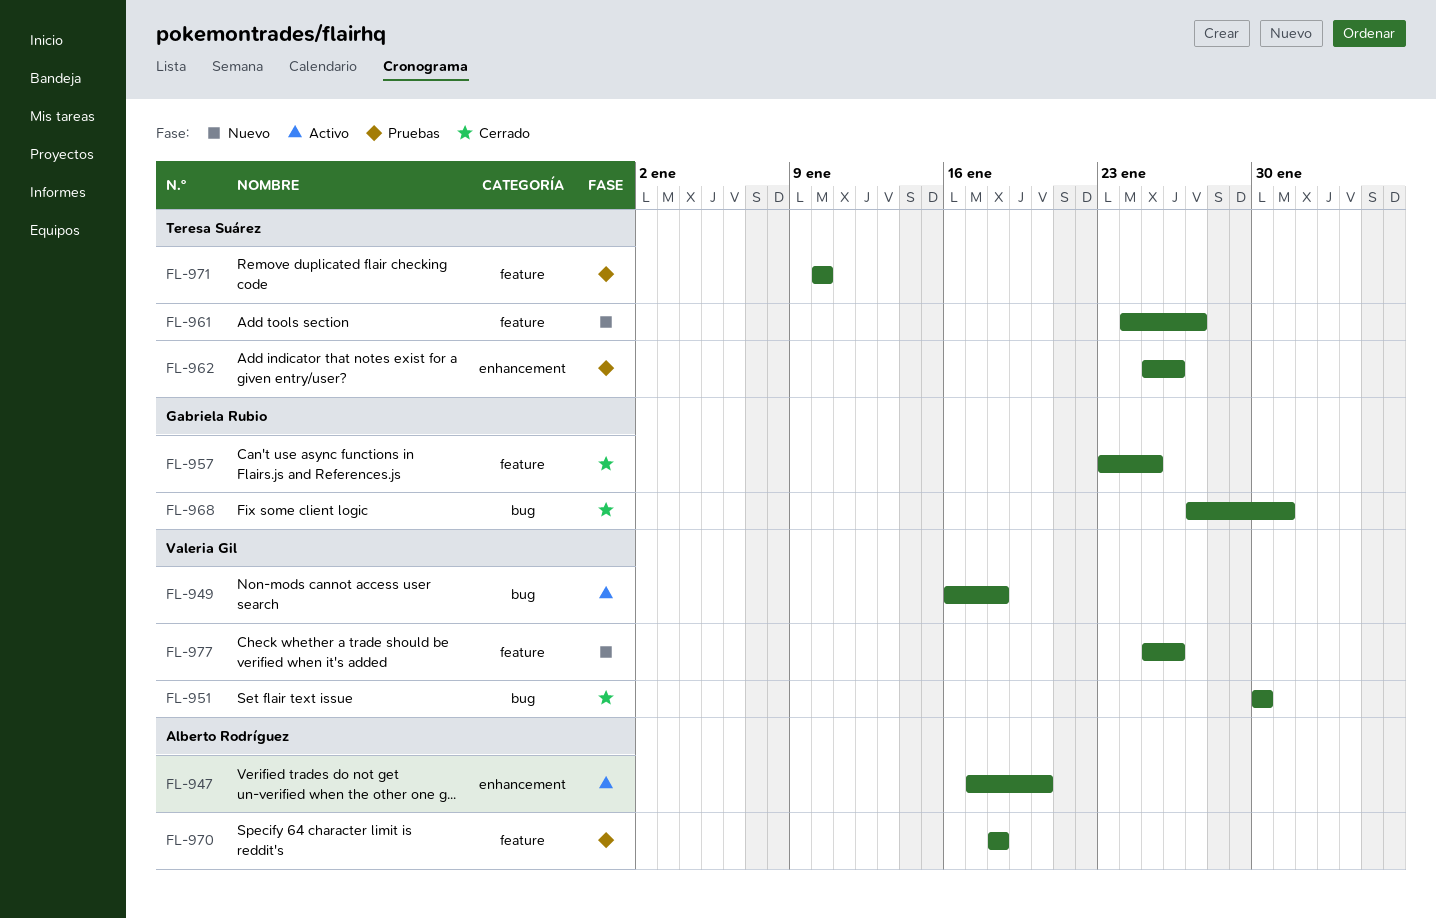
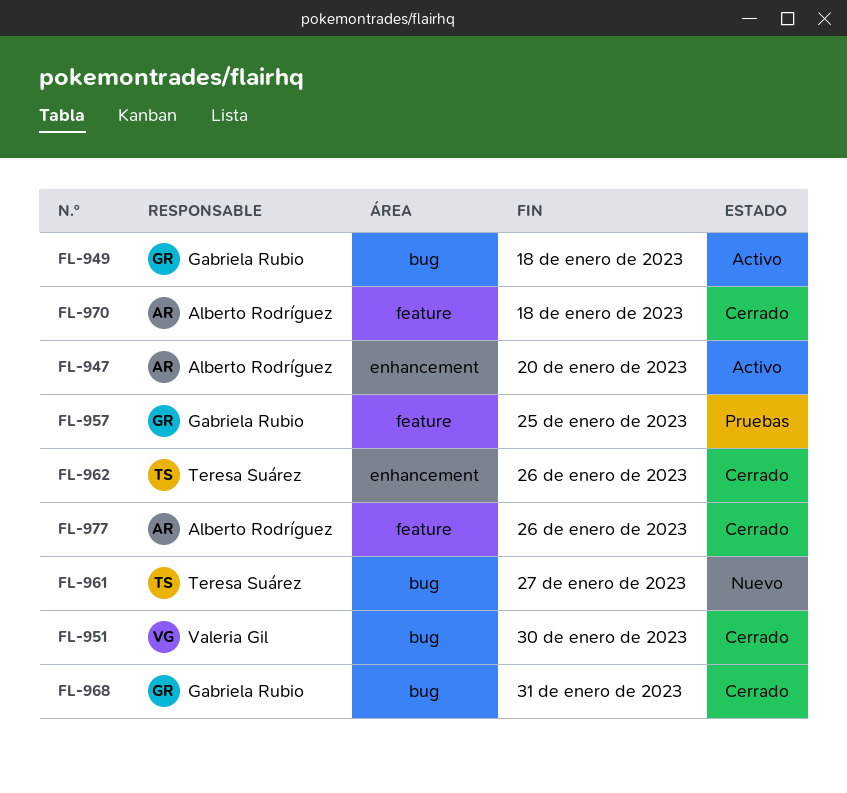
FL-949, owner: Valeria Gil -> Gabriela Rubio
FL-957, status: Cerrado -> Pruebas
FL-961, label: feature -> bug
FL-962, status: Pruebas -> Cerrado
FL-970, status: Pruebas -> Cerrado
FL-971: present -> none
FL-977, status: Nuevo -> Cerrado
FL-977, owner: Valeria Gil -> Alberto Rodríguez

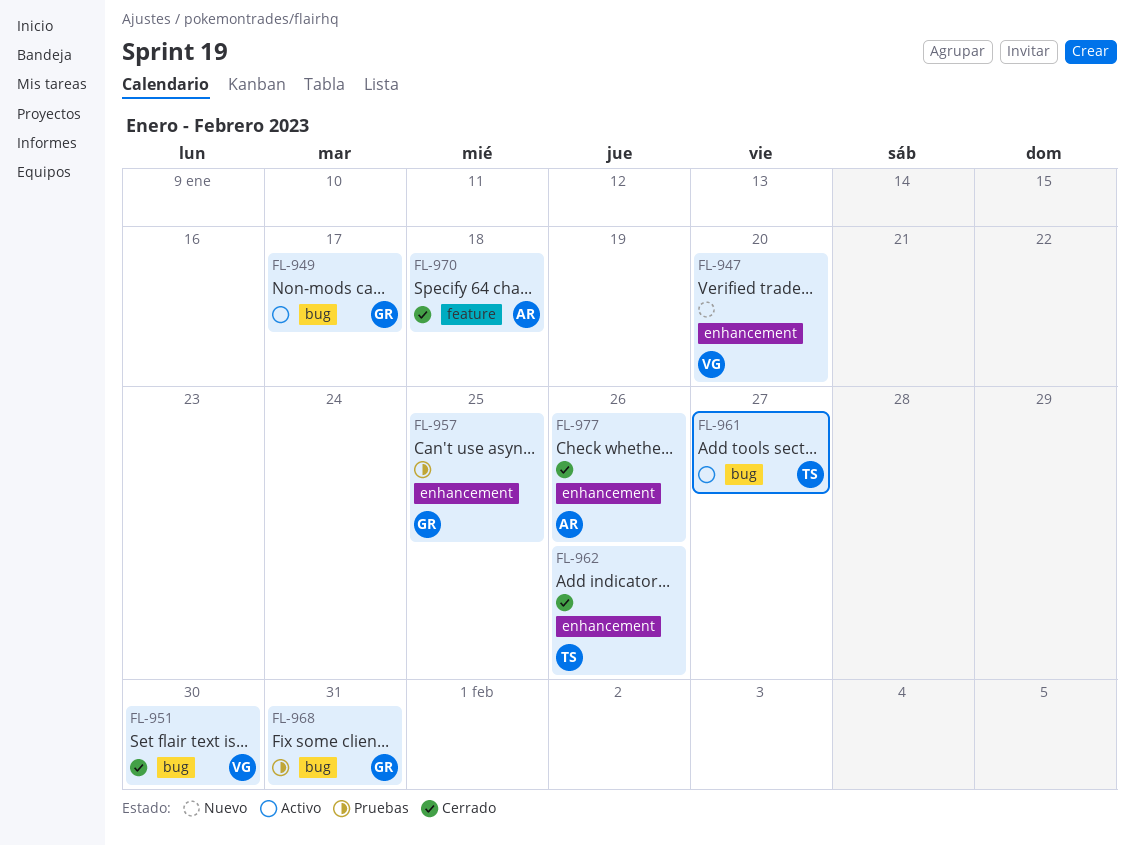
FL-947, status: Activo -> Nuevo
FL-947, owner: Alberto Rodríguez -> Valeria Gil
FL-949, due: Jan 18 -> Jan 17
FL-957, label: feature -> enhancement
FL-961, status: Nuevo -> Activo
FL-968, status: Cerrado -> Pruebas
FL-977, label: feature -> enhancement

